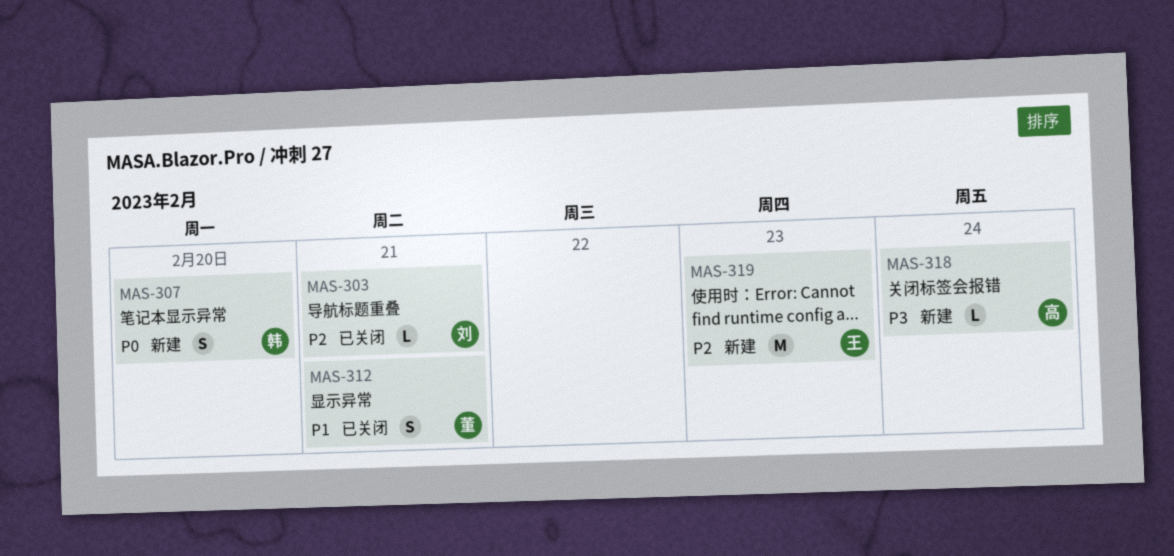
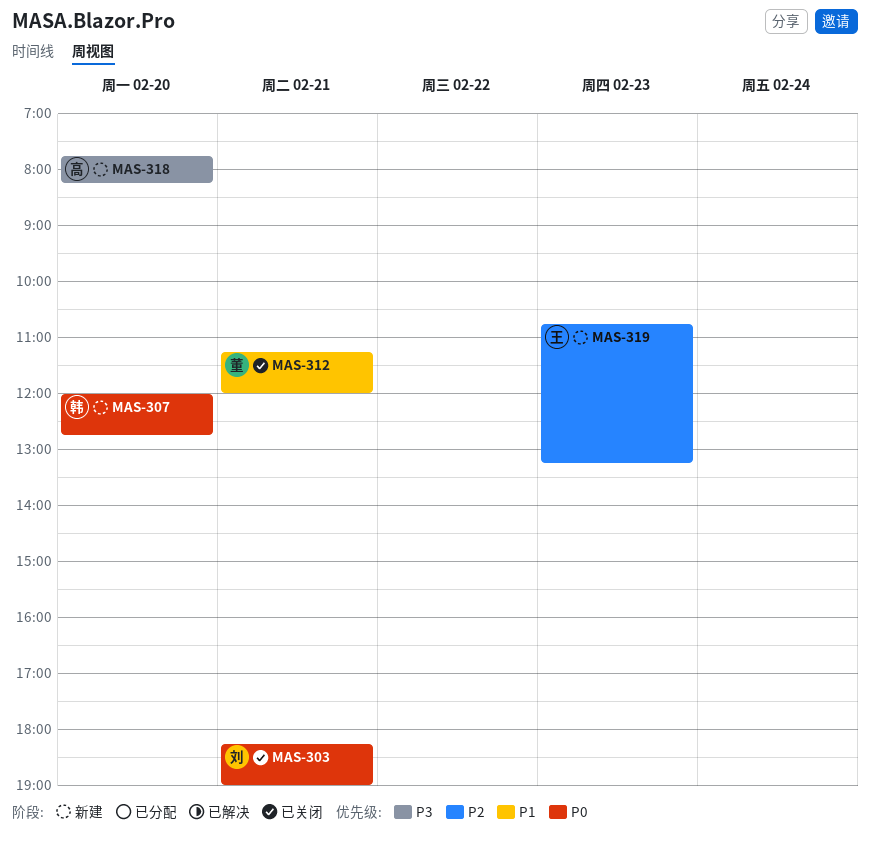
MAS-303, priority: P2 -> P0
MAS-318, day: Feb 24 -> Feb 20

